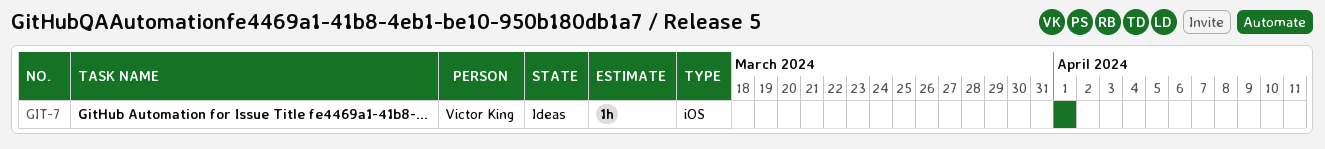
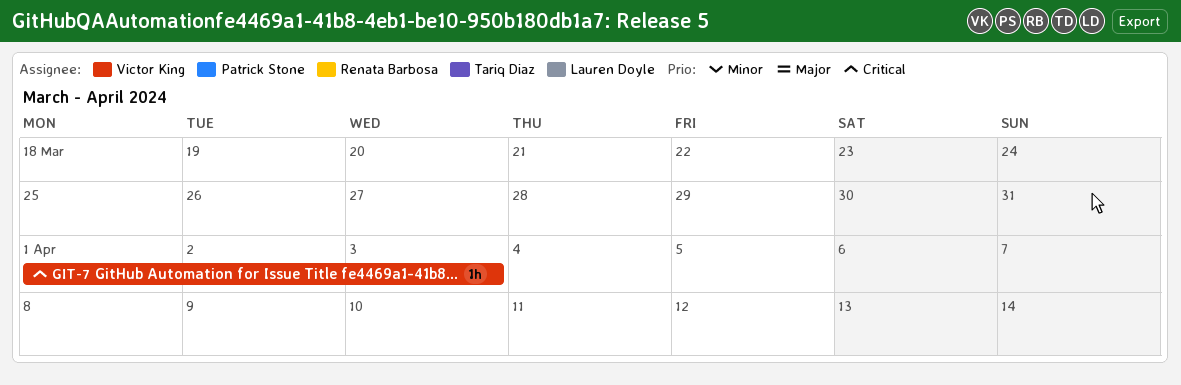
GIT-7, due: Apr 1 -> Apr 3

